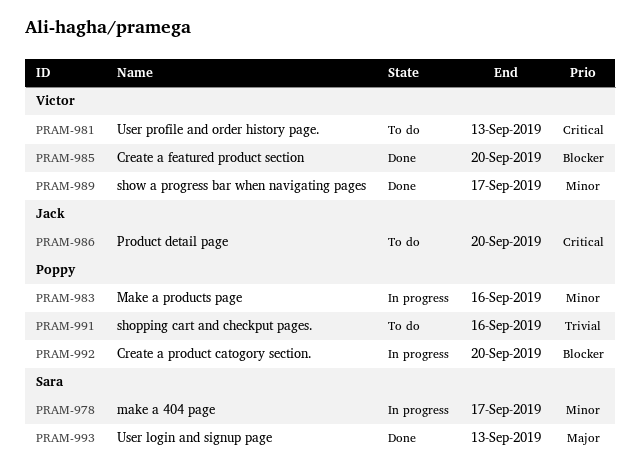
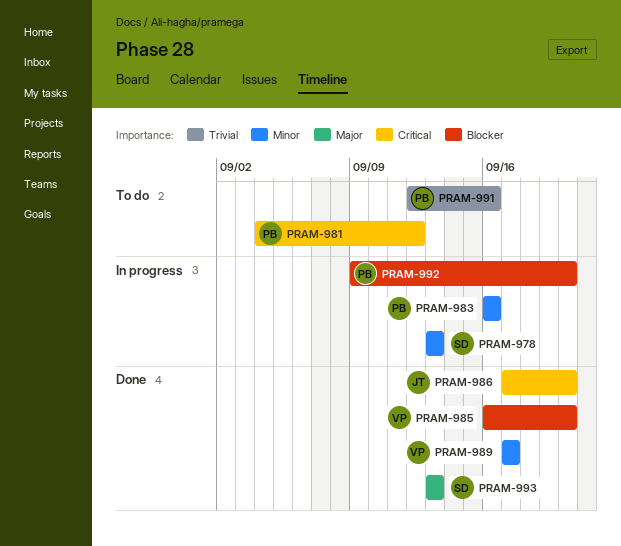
PRAM-978, due: Sep 17 -> Sep 13
PRAM-981, owner: Victor -> Poppy
PRAM-981, due: Sep 13 -> Sep 12
PRAM-986, status: To do -> Done

